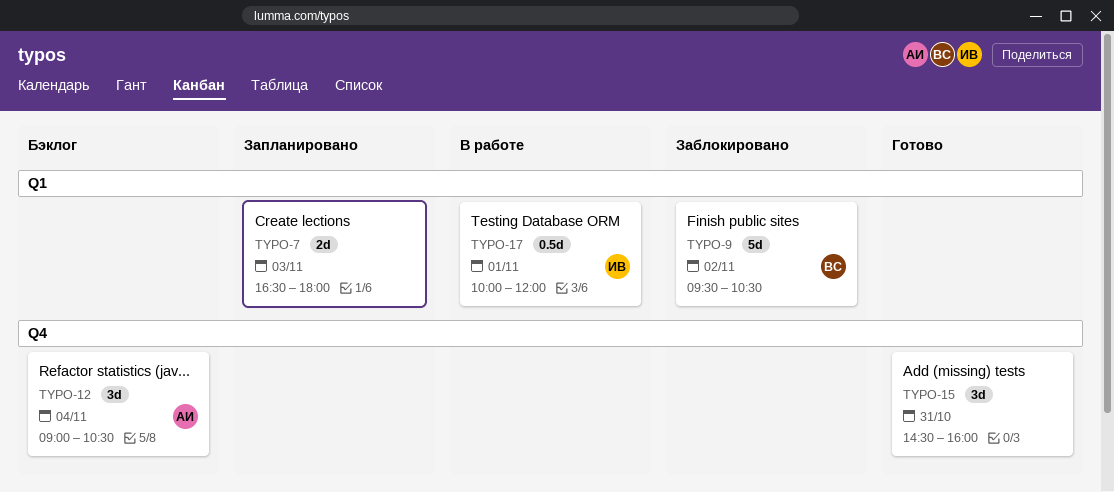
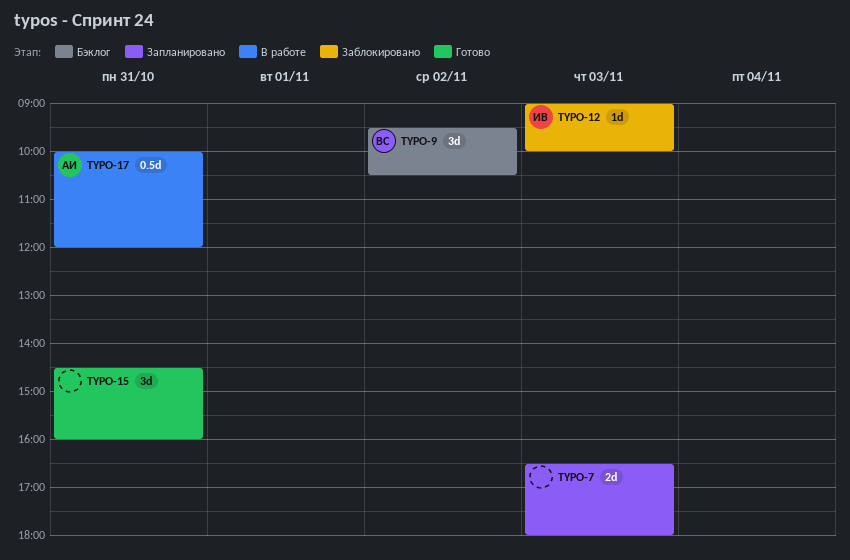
TYPO-9, status: Заблокировано -> Бэклог
TYPO-9, estimate: 5d -> 3d
TYPO-12, status: Бэклог -> Заблокировано
TYPO-12, owner: АИ -> ИВ
TYPO-12, estimate: 3d -> 1d
TYPO-12, day: Nov 4 -> Nov 3
TYPO-12, ends: 10:30 -> 10:00
TYPO-17, owner: ИВ -> АИ
TYPO-17, day: Nov 1 -> Oct 31

